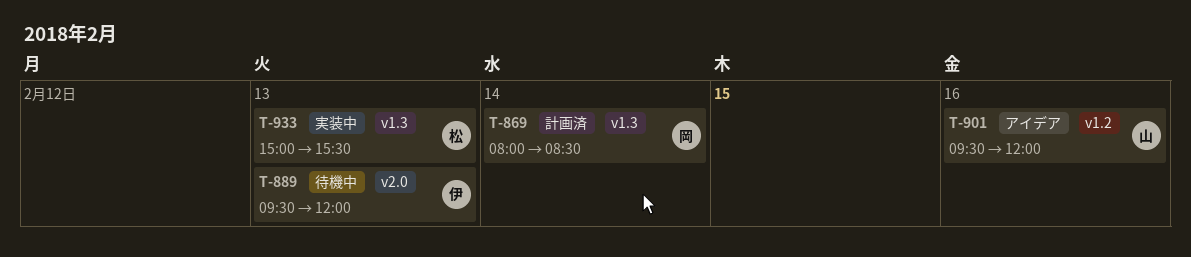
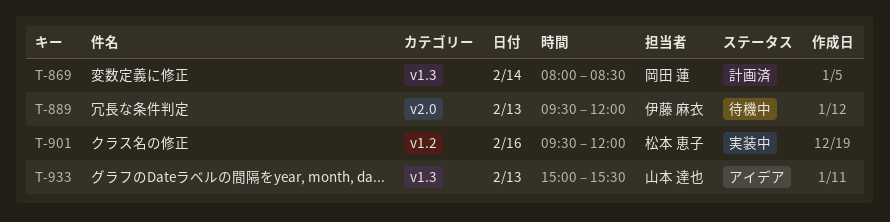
T-901, status: アイデア -> 実装中
T-901, owner: 山本 達也 -> 松本 恵子
T-933, status: 実装中 -> アイデア
T-933, owner: 松本 恵子 -> 山本 達也

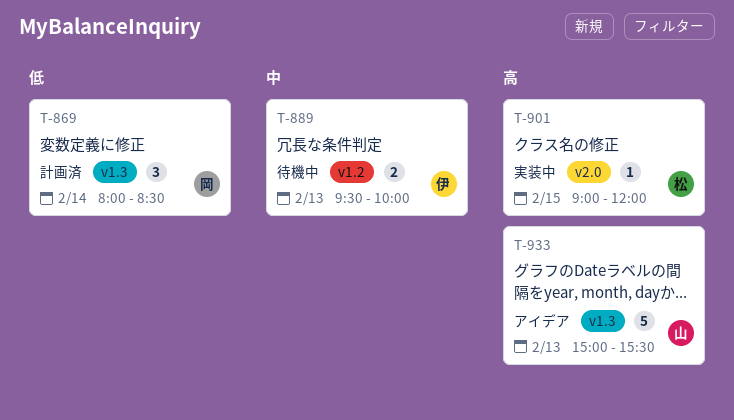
T-889, label: v2.0 -> v1.2
T-889, ends: 12:00 -> 10:00
T-901, label: v1.2 -> v2.0
T-901, day: Feb 16 -> Feb 15
T-901, begins: 09:30 -> 09:00

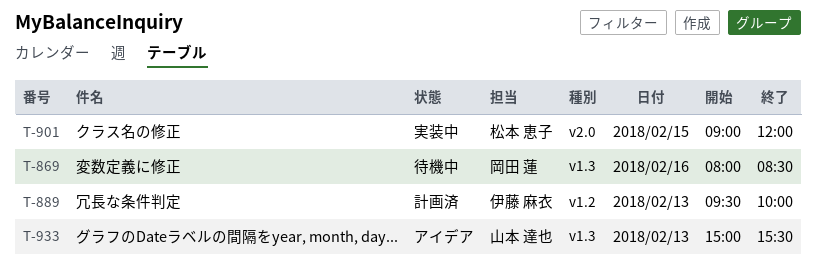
T-869, status: 計画済 -> 待機中
T-869, day: Feb 14 -> Feb 16
T-889, status: 待機中 -> 計画済

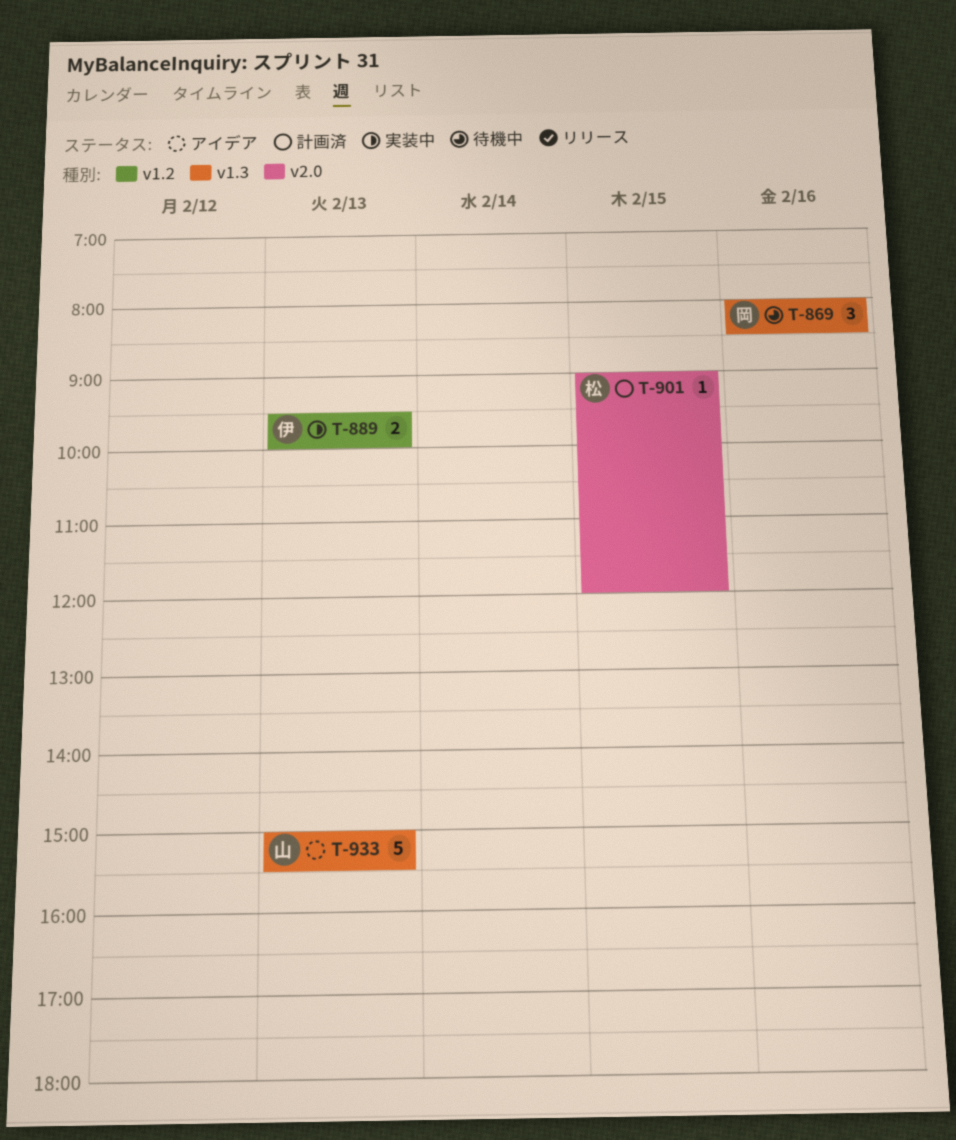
T-889, status: 計画済 -> 実装中
T-901, status: 実装中 -> 計画済

